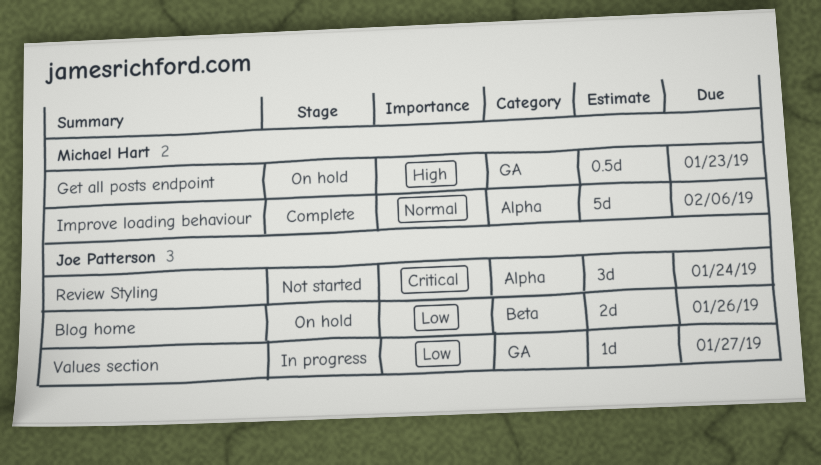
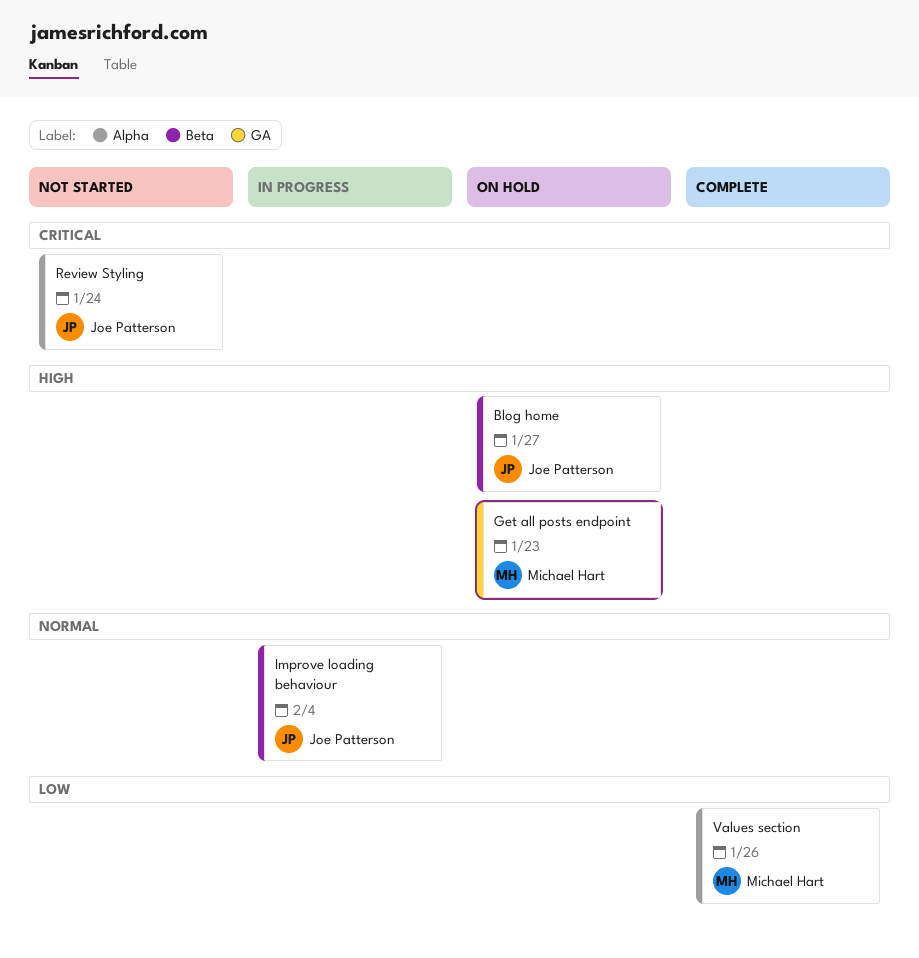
Blog home, priority: Low -> High
Blog home, due: Jan 26 -> Jan 27
Improve loading behaviour, status: Complete -> In progress
Improve loading behaviour, owner: Michael Hart -> Joe Patterson
Improve loading behaviour, label: Alpha -> Beta
Improve loading behaviour, due: Feb 6 -> Feb 4
Values section, status: In progress -> Complete
Values section, owner: Joe Patterson -> Michael Hart
Values section, label: GA -> Alpha
Values section, due: Jan 27 -> Jan 26

